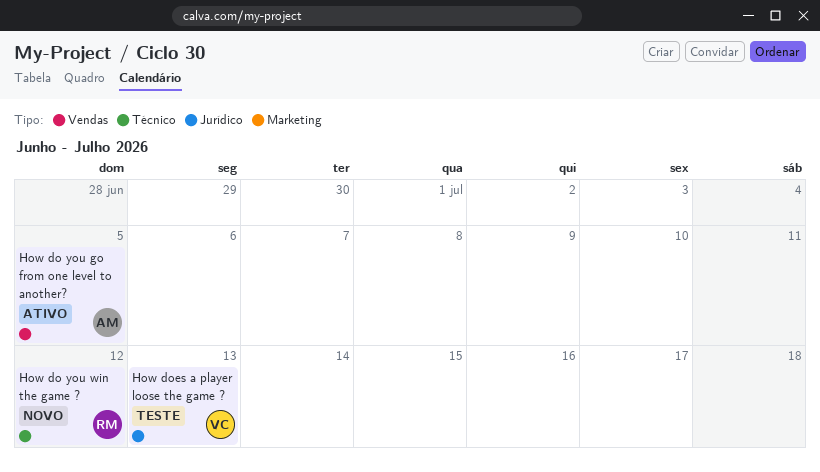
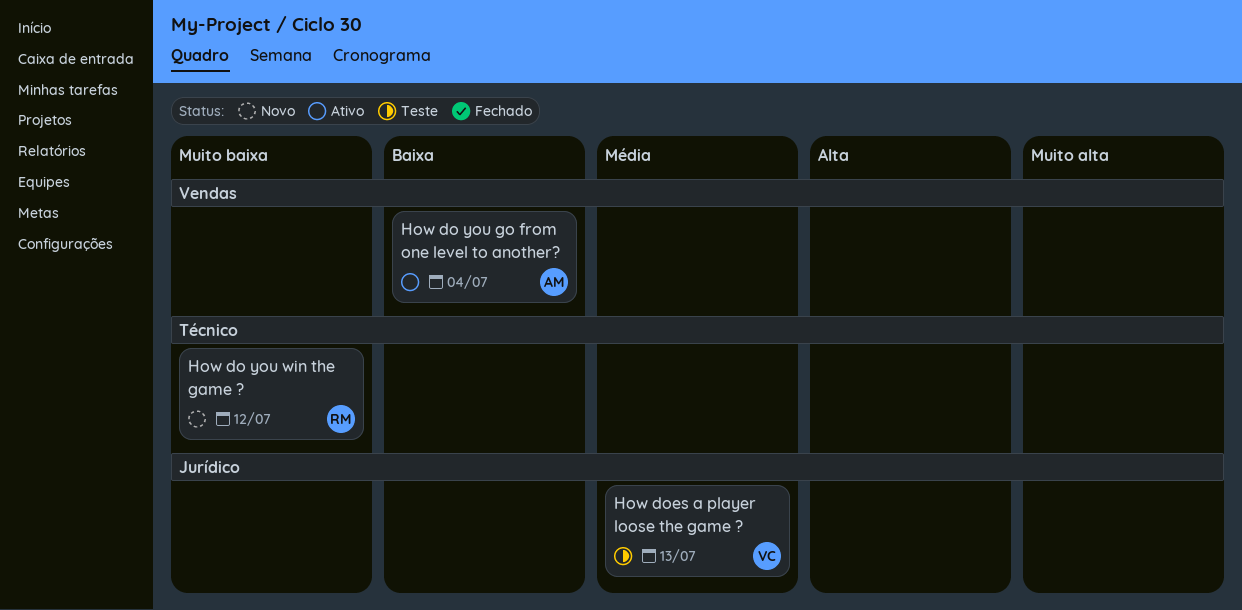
How do you go from one level to another?, due: Jul 5 -> Jul 4

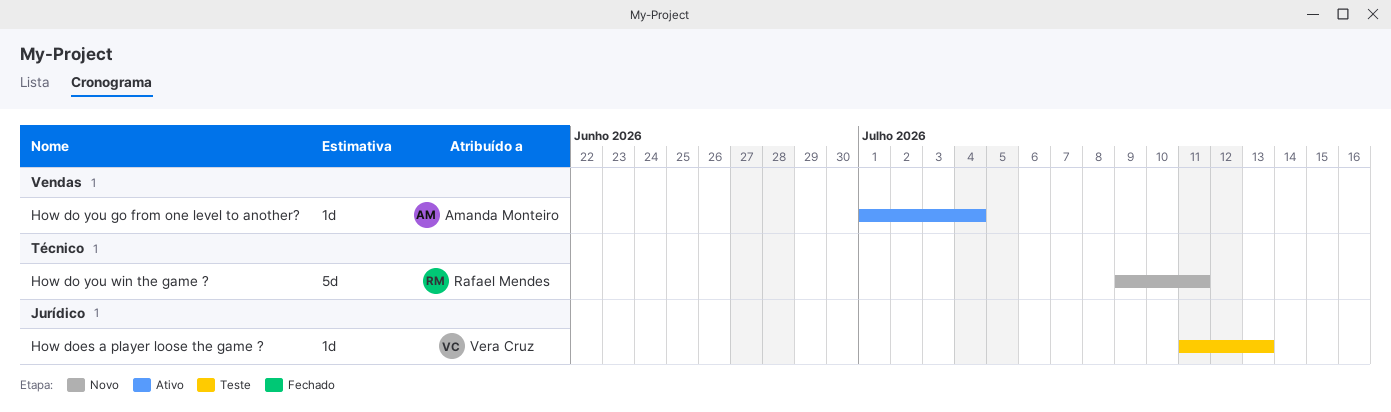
How do you win the game ?, due: Jul 12 -> Jul 11

